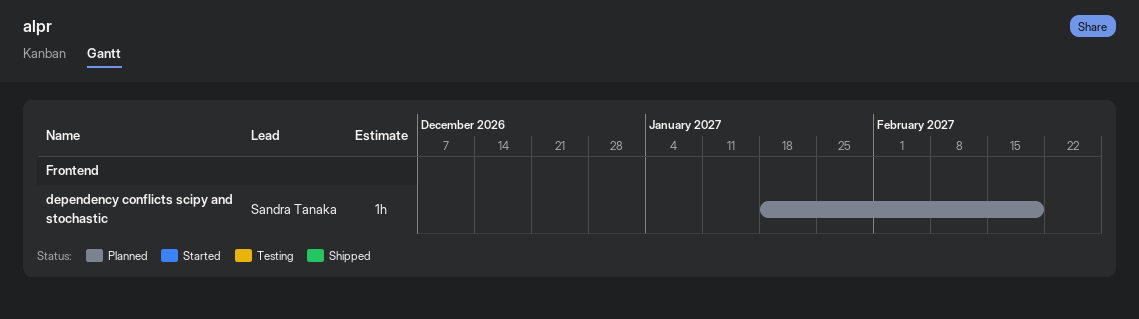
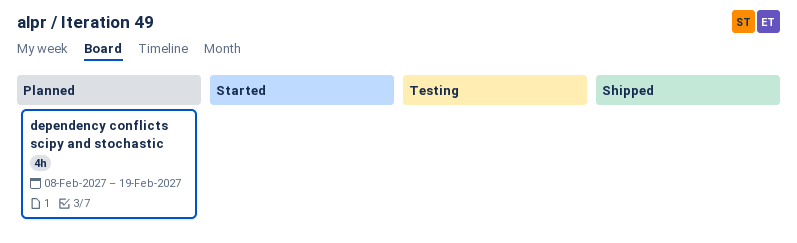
dependency conflicts scipy and stochastic, estimate: 1h -> 4h
dependency conflicts scipy and stochastic, start: Jan 18 -> Feb 8

